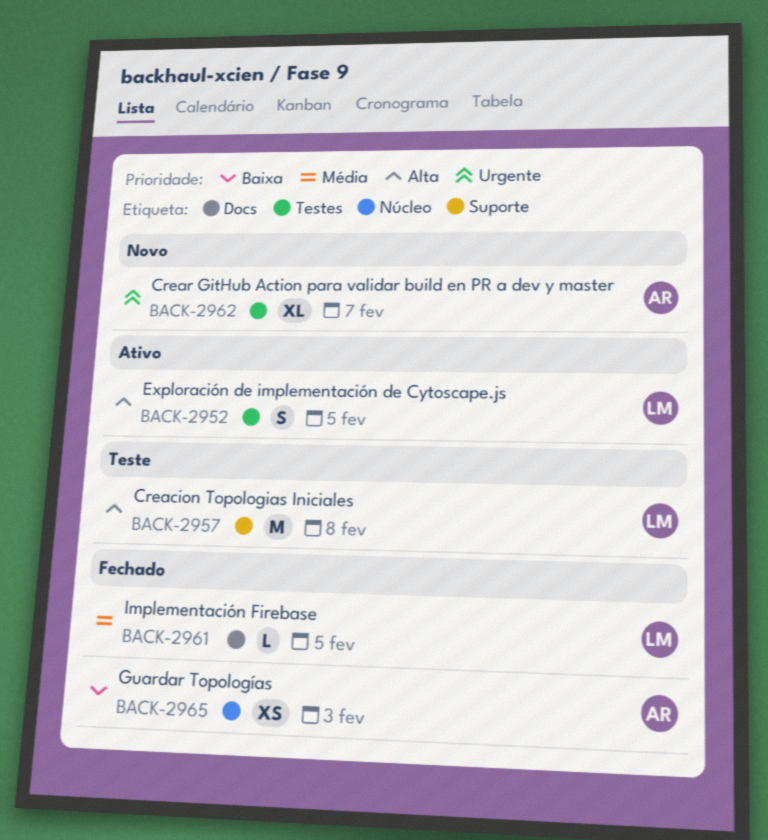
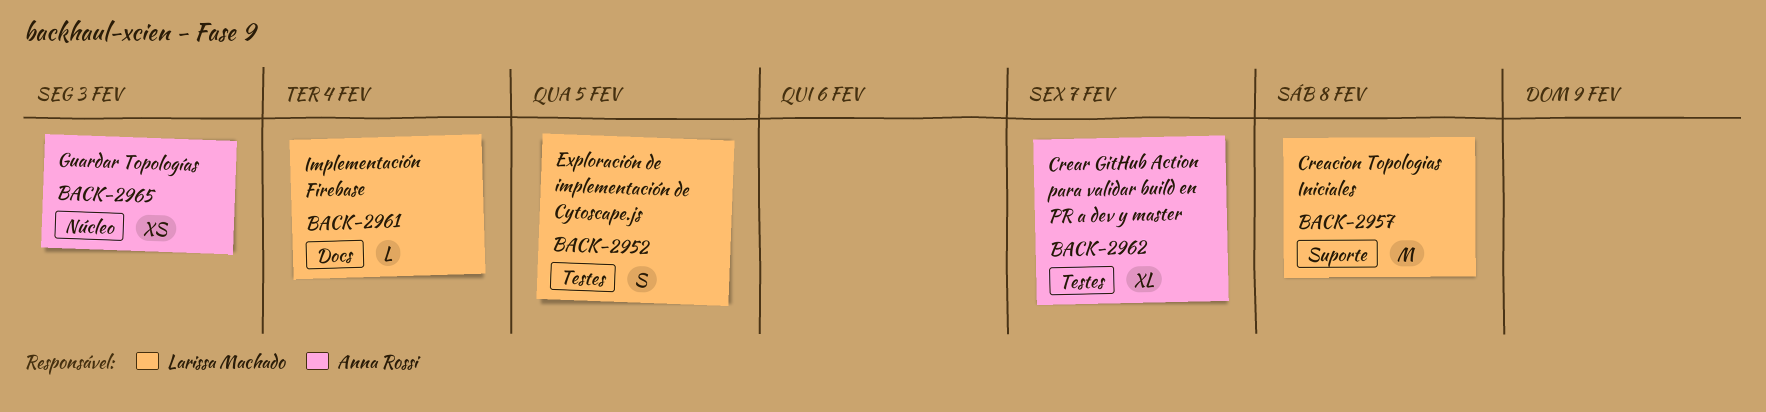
BACK-2961, due: Feb 5 -> Feb 4

